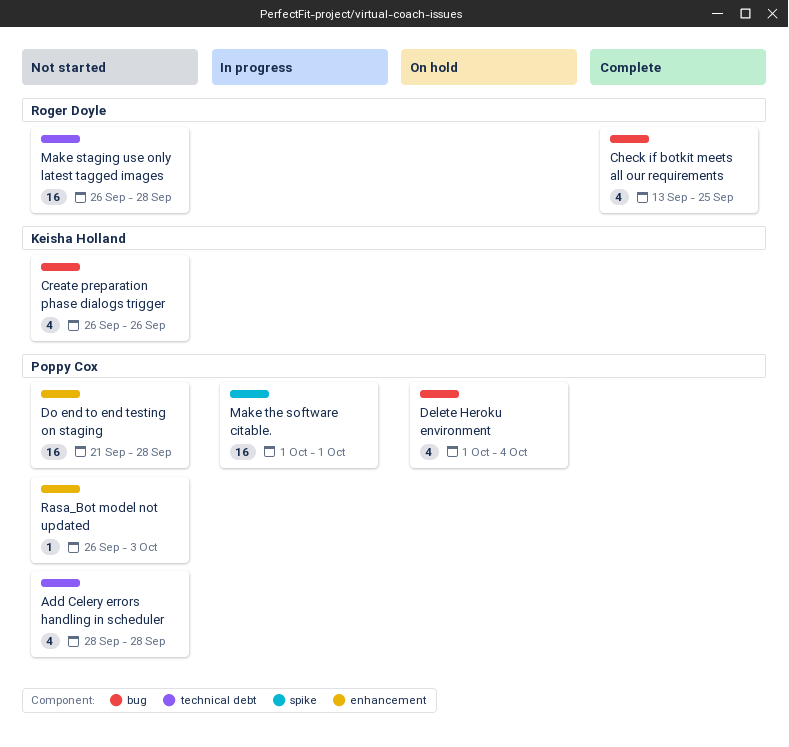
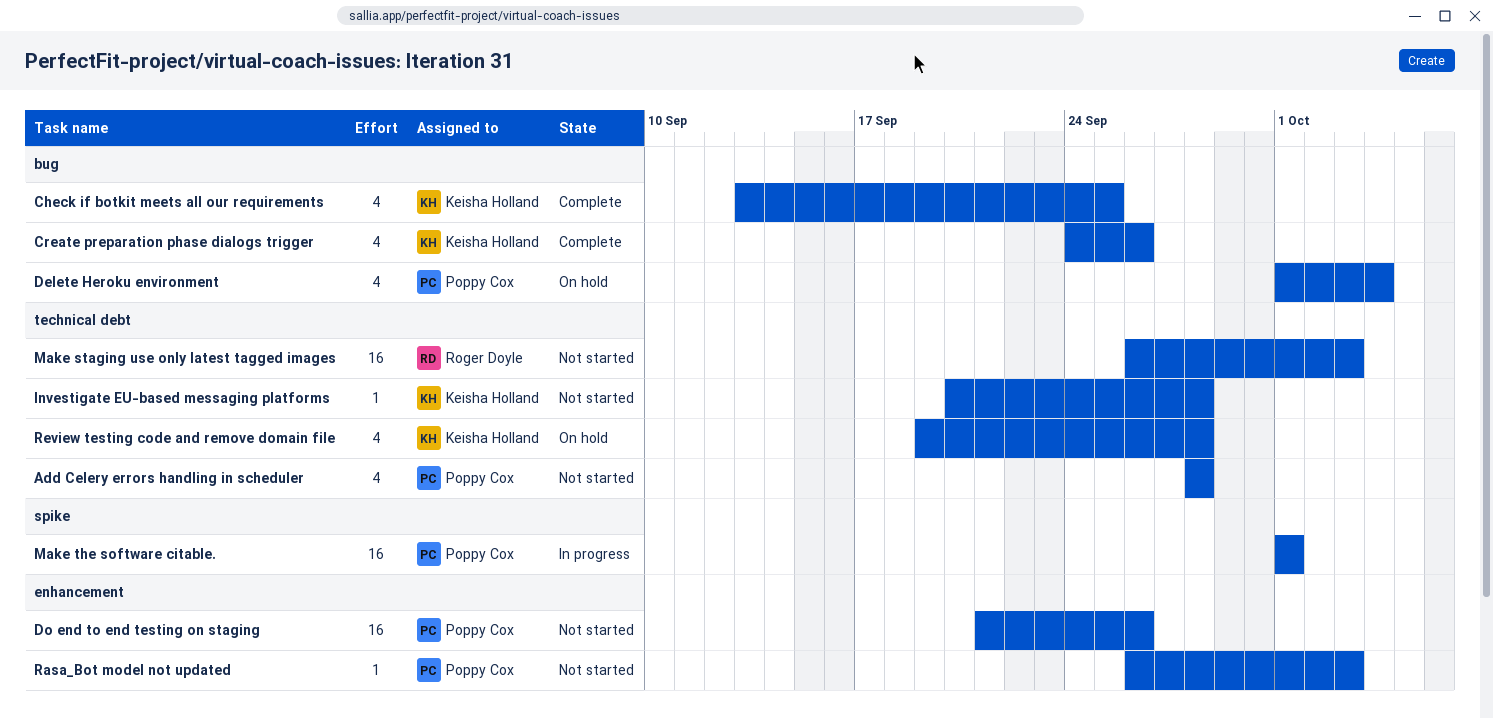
Check if botkit meets all our requirements, owner: Roger Doyle -> Keisha Holland
Create preparation phase dialogs trigger, status: Not started -> Complete
Create preparation phase dialogs trigger, start: Sep 26 -> Sep 24
Do end to end testing on staging, due: Sep 28 -> Sep 26
Investigate EU-based messaging platforms: none -> present
Make staging use only latest tagged images, due: Sep 28 -> Oct 3
Review testing code and remove domain file: none -> present

